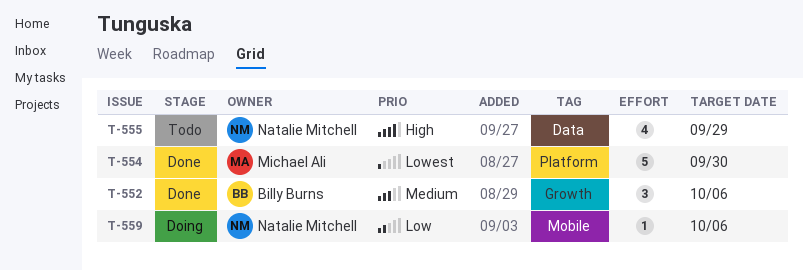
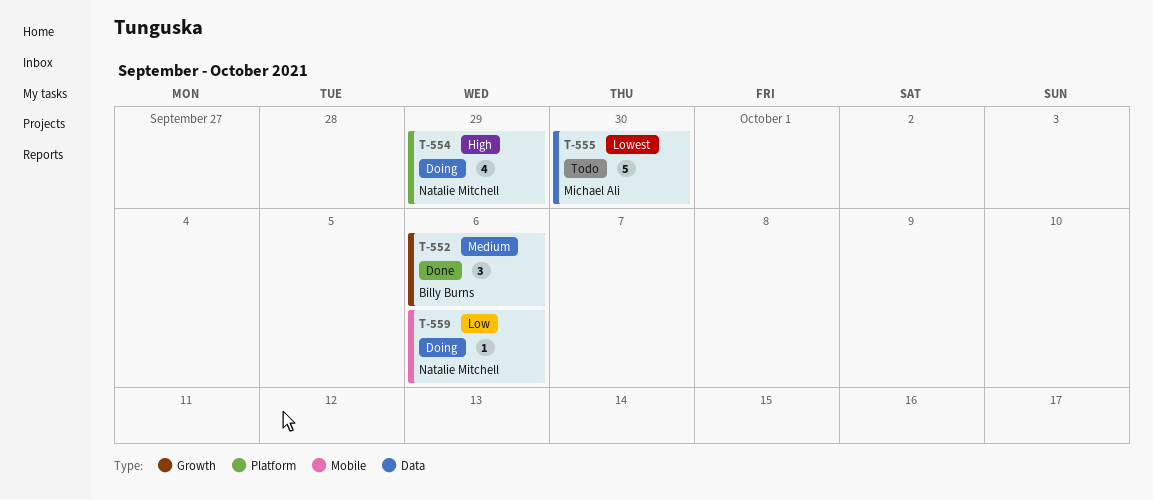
T-554, status: Done -> Doing
T-554, owner: Michael Ali -> Natalie Mitchell
T-554, priority: Lowest -> High
T-554, estimate: 5 -> 4
T-554, due: Sep 30 -> Sep 29
T-555, owner: Natalie Mitchell -> Michael Ali
T-555, priority: High -> Lowest
T-555, estimate: 4 -> 5
T-555, due: Sep 29 -> Sep 30

